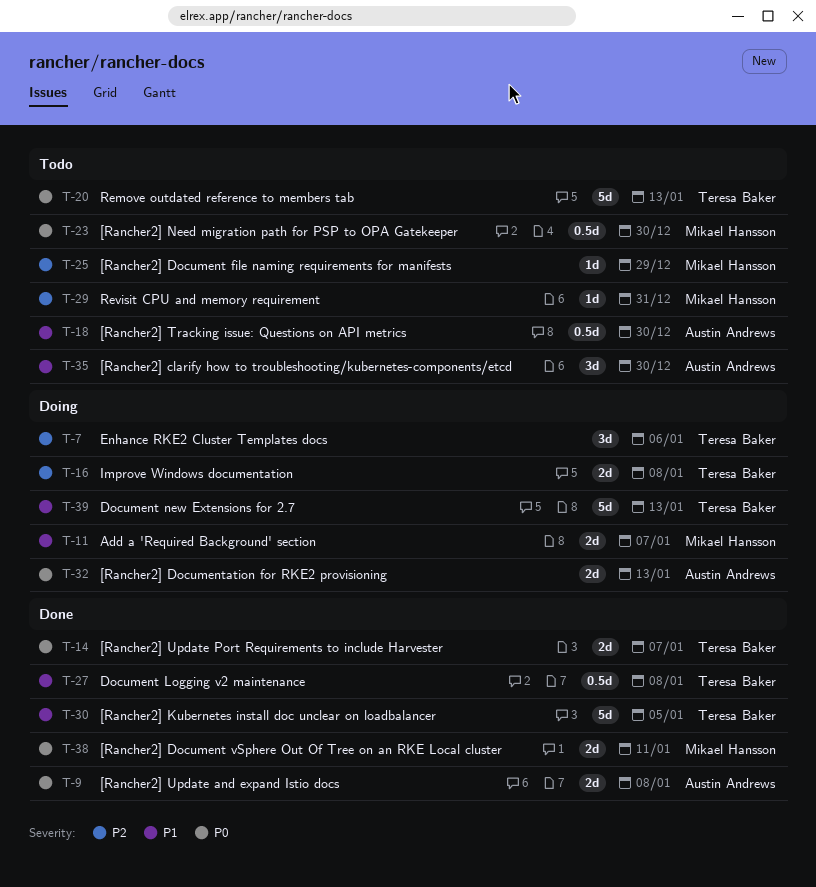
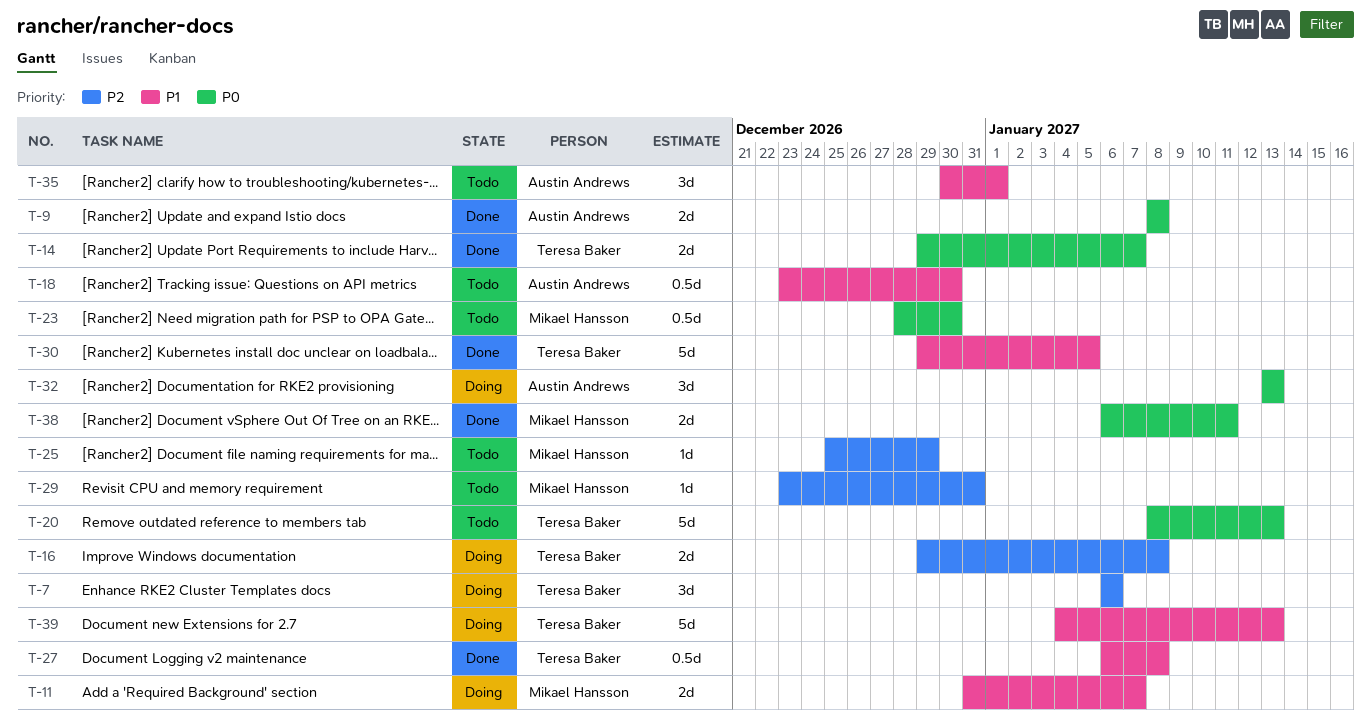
T-32, estimate: 2d -> 3d
T-35, due: Dec 30 -> Jan 1

